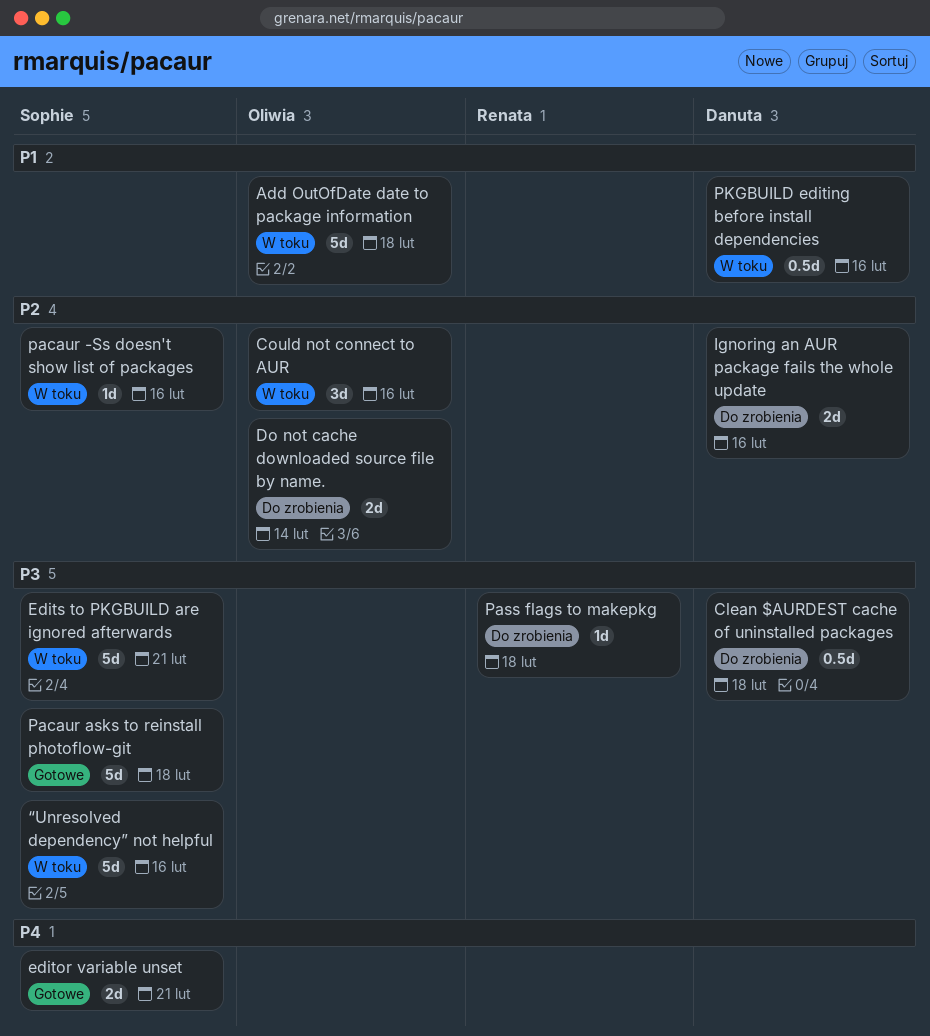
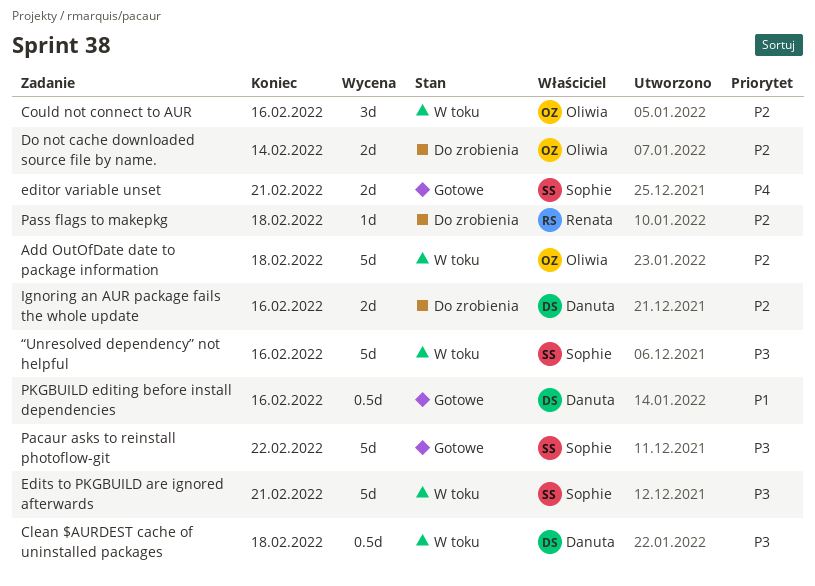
Add OutOfDate date to package information, priority: P1 -> P2
Clean $AURDEST cache of uninstalled packages, status: Do zrobienia -> W toku
pacaur -Ss doesn't show list of packages: present -> none
Pacaur asks to reinstall photoflow-git, due: Feb 18 -> Feb 22
Pass flags to makepkg, priority: P3 -> P2
PKGBUILD editing before install dependencies, status: W toku -> Gotowe

